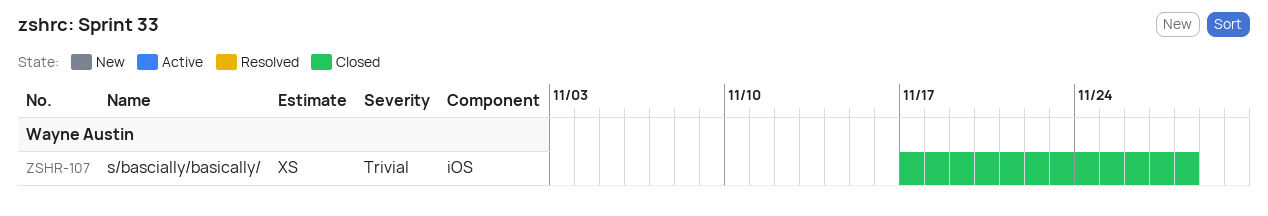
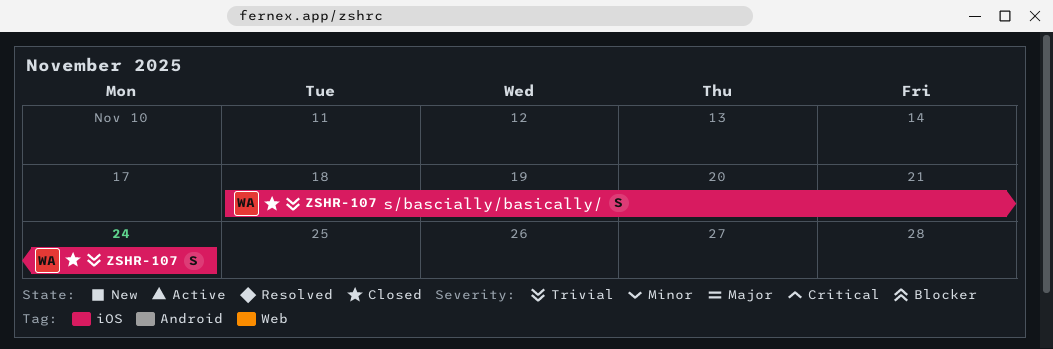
ZSHR-107, estimate: XS -> S
ZSHR-107, start: Nov 17 -> Nov 18
ZSHR-107, due: Nov 28 -> Nov 24

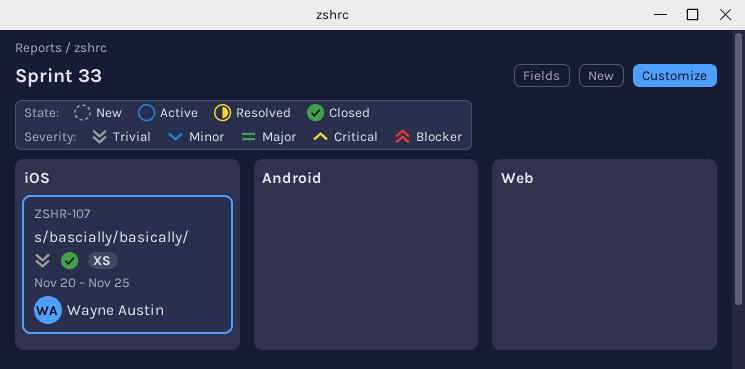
ZSHR-107, estimate: S -> XS
ZSHR-107, start: Nov 18 -> Nov 20
ZSHR-107, due: Nov 24 -> Nov 25

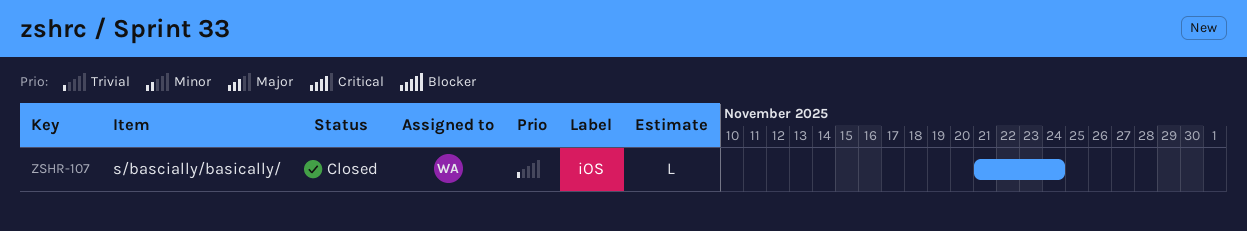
ZSHR-107, estimate: XS -> L
ZSHR-107, start: Nov 20 -> Nov 21
ZSHR-107, due: Nov 25 -> Nov 24

